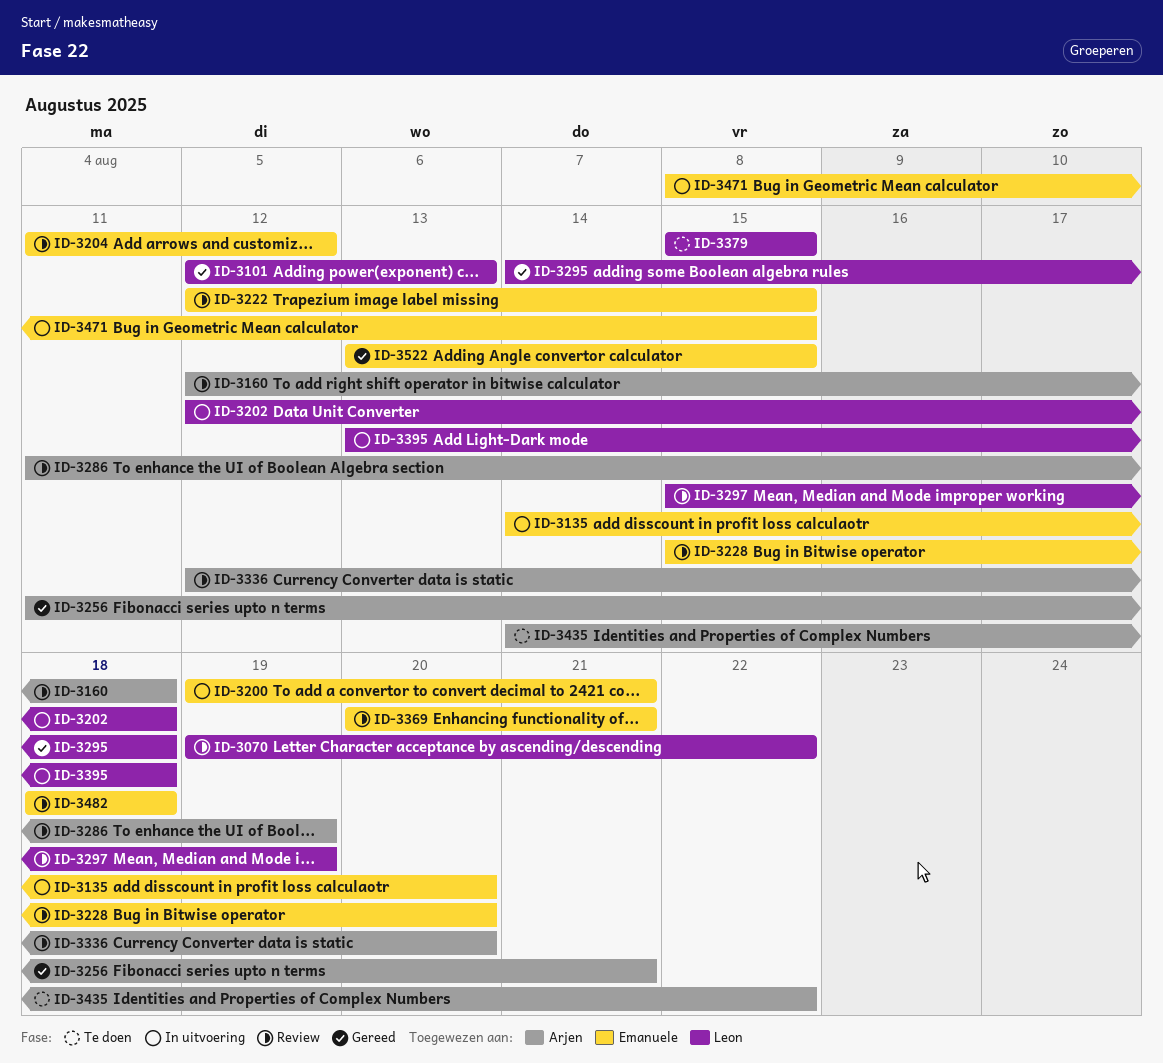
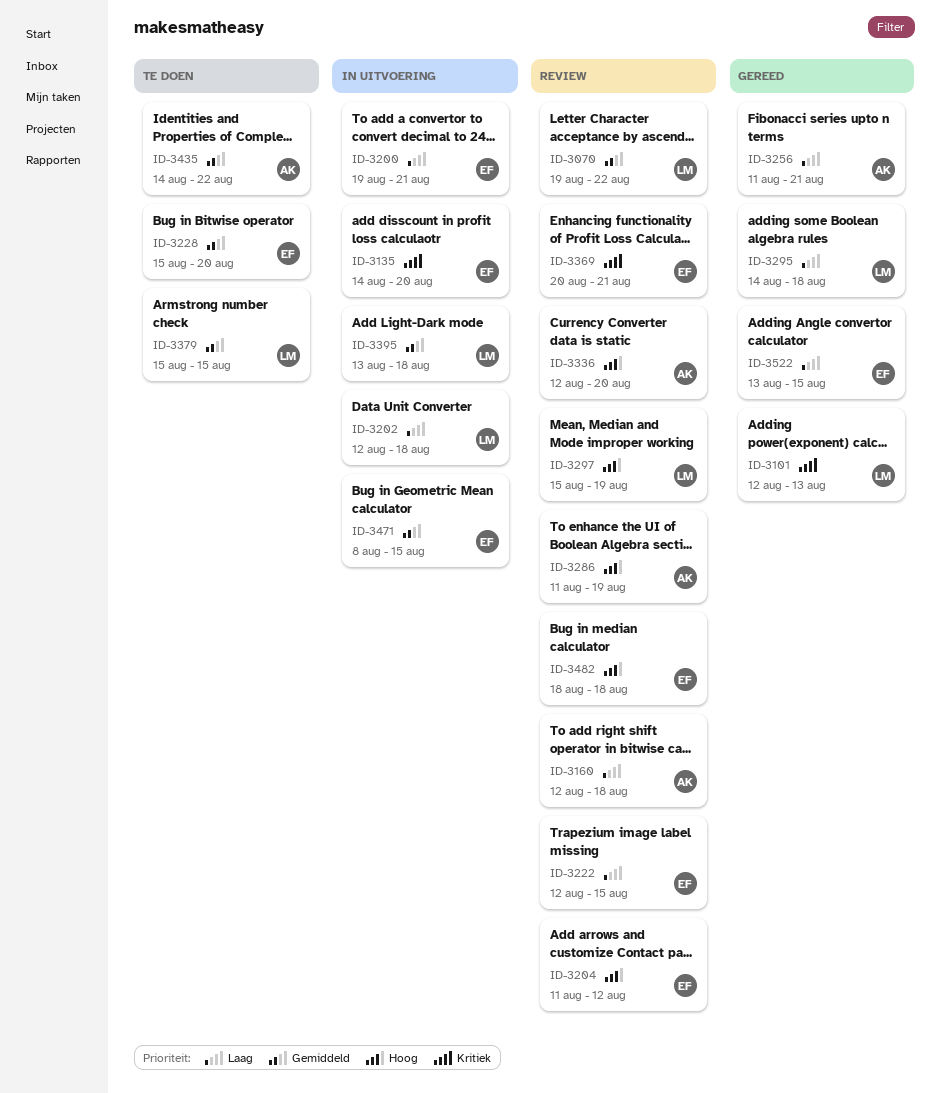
ID-3228, status: Review -> Te doen

